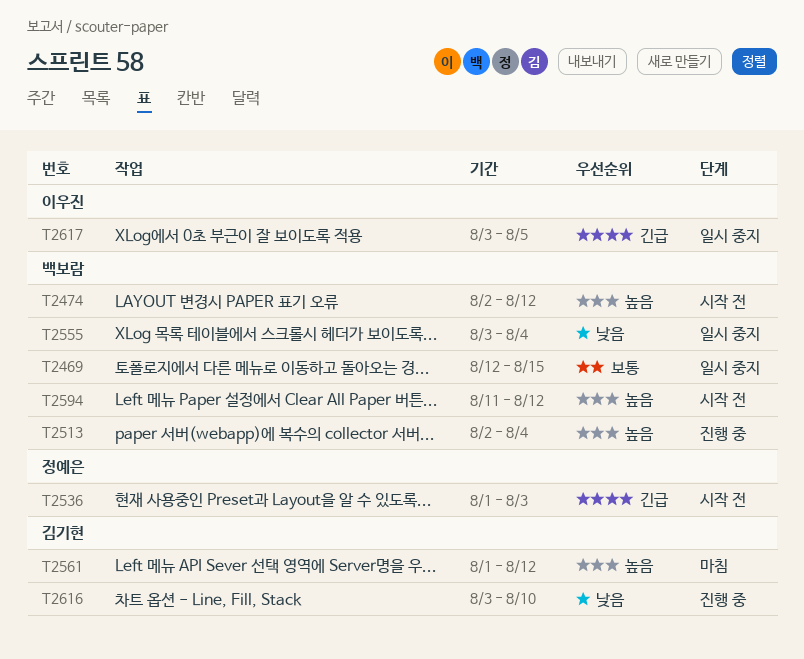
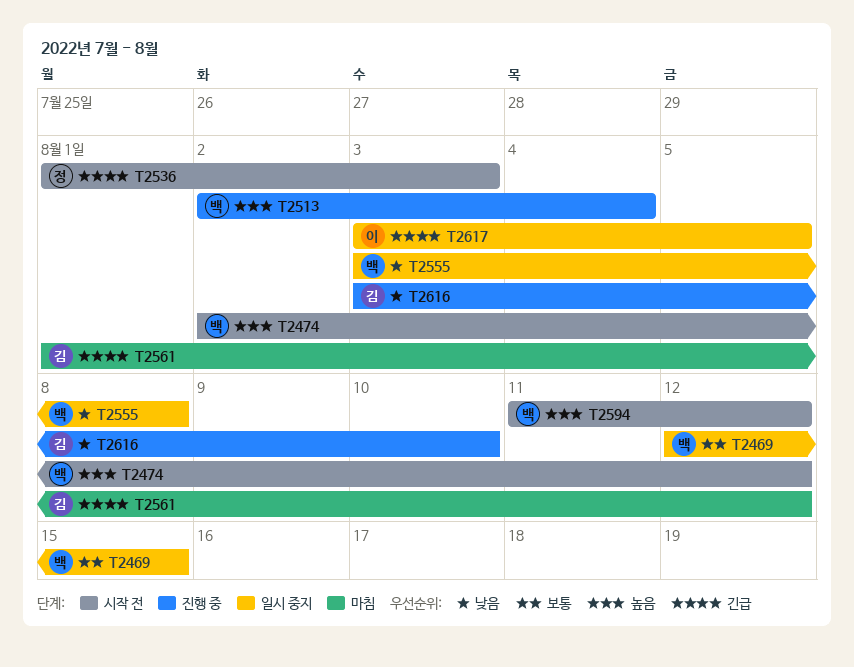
T2555, due: Aug 4 -> Aug 8
T2561, priority: 높음 -> 긴급

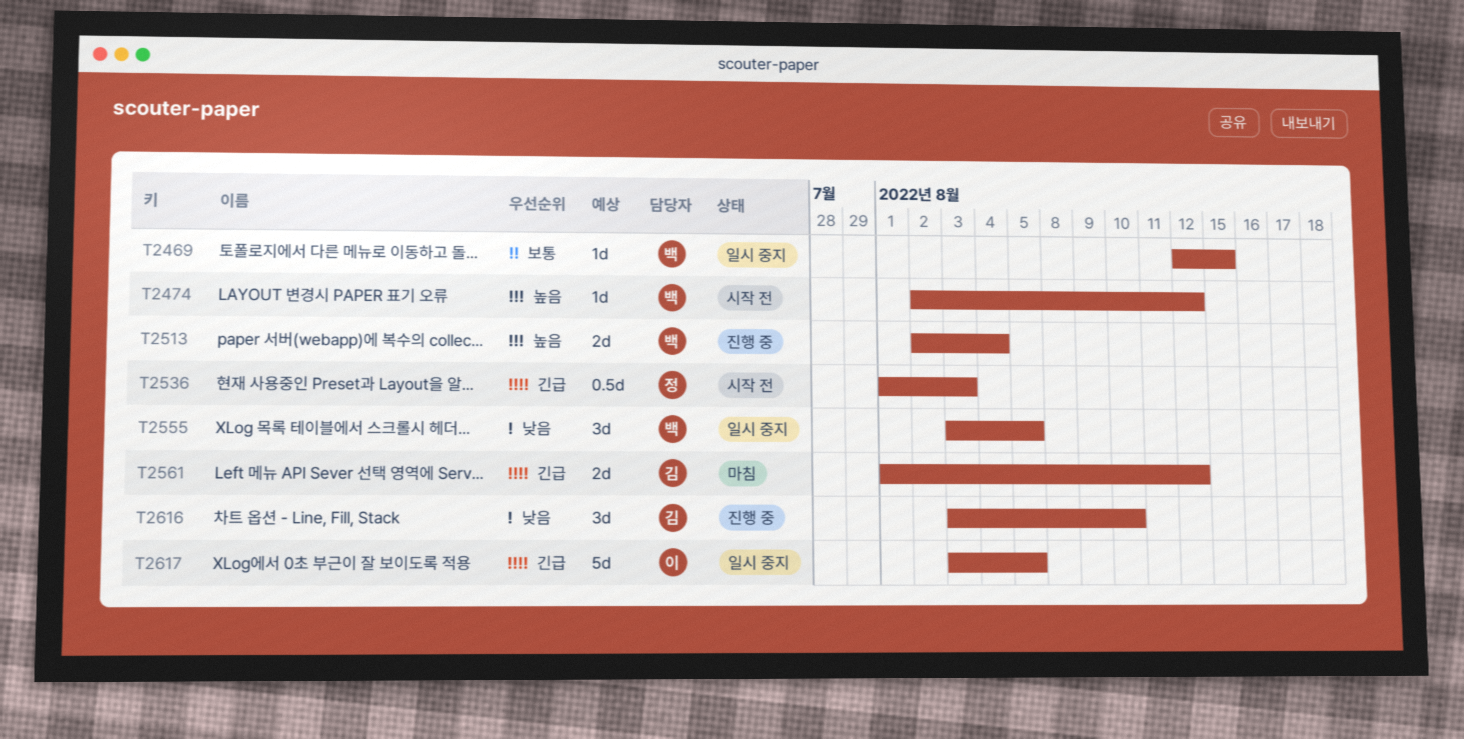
T2555, due: Aug 8 -> Aug 5
T2594: present -> none

